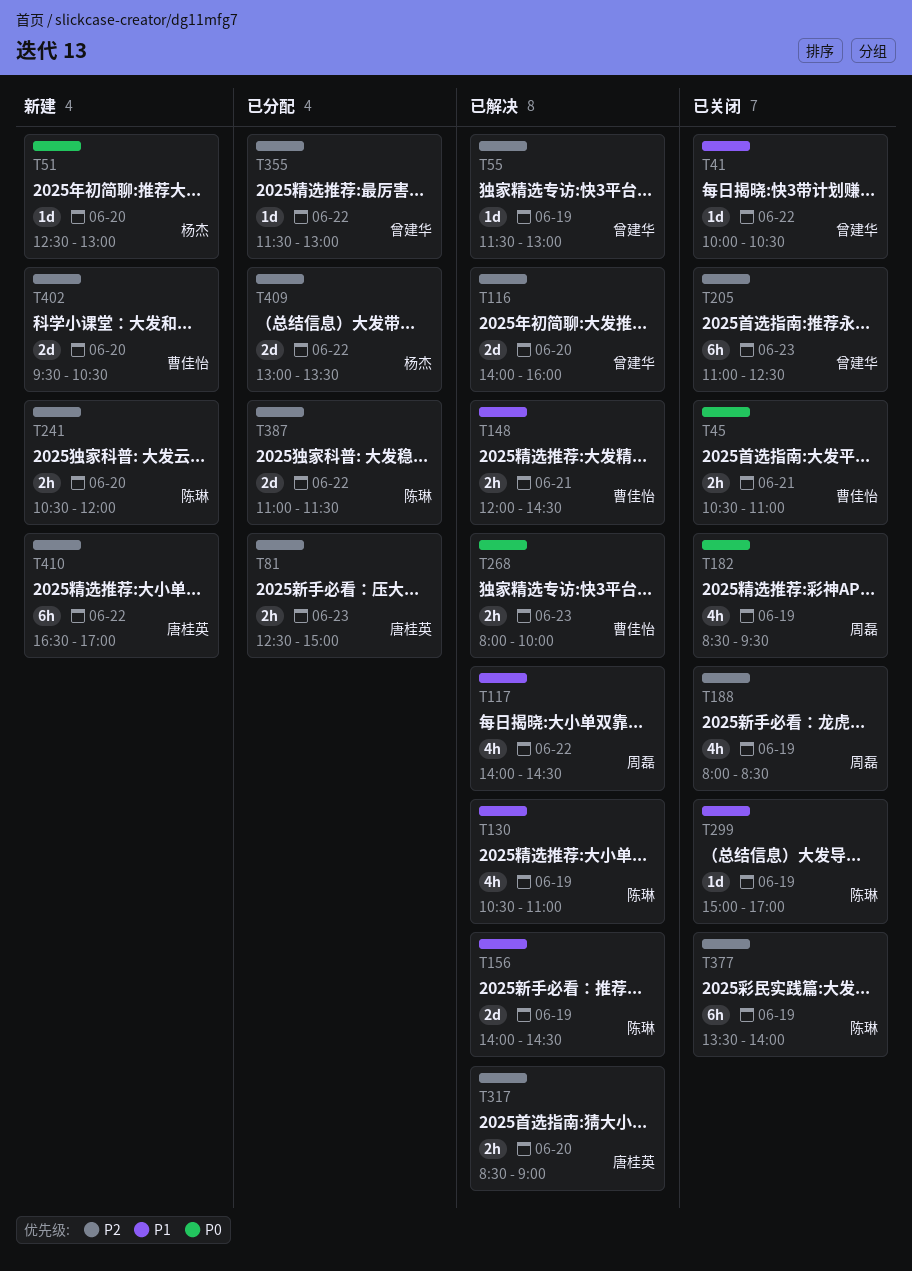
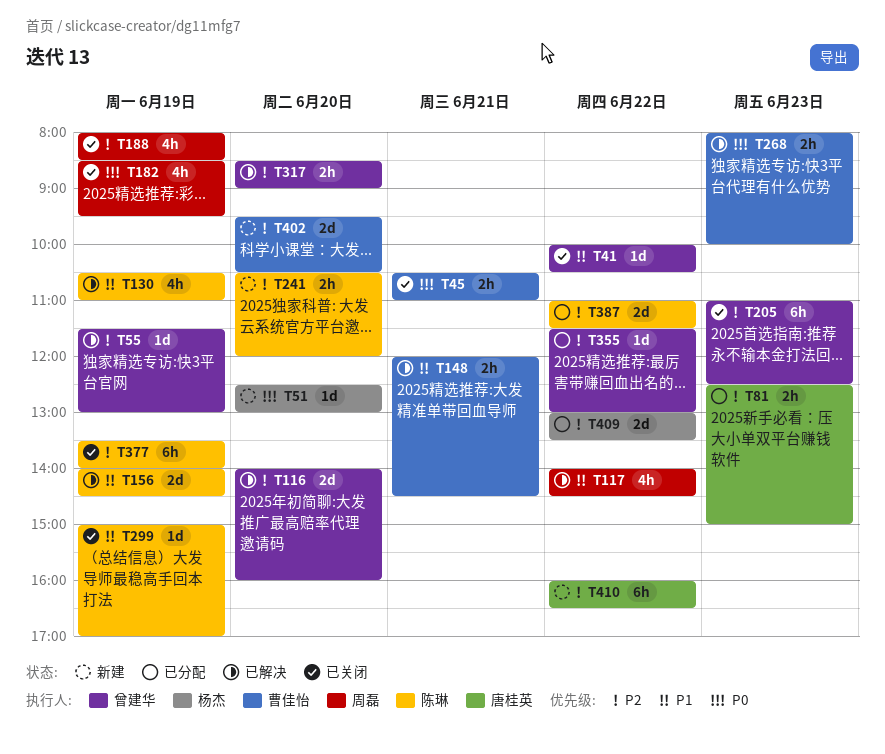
T317, owner: 唐桂英 -> 曾建华
T410, begins: 16:30 -> 16:00
T410, ends: 17:00 -> 16:30

